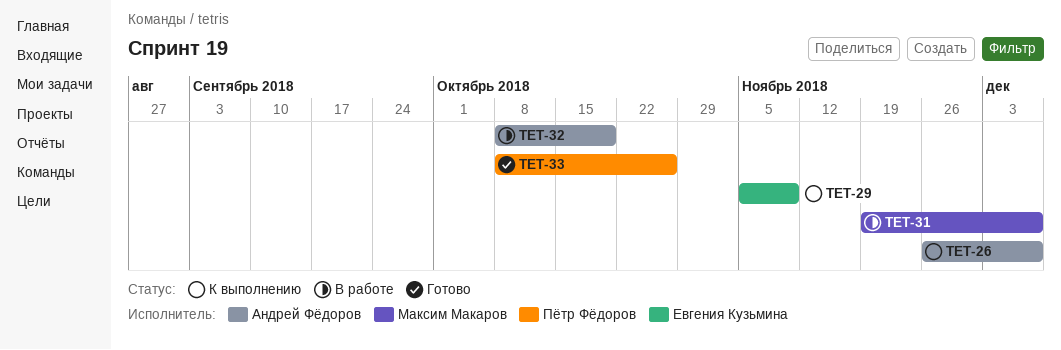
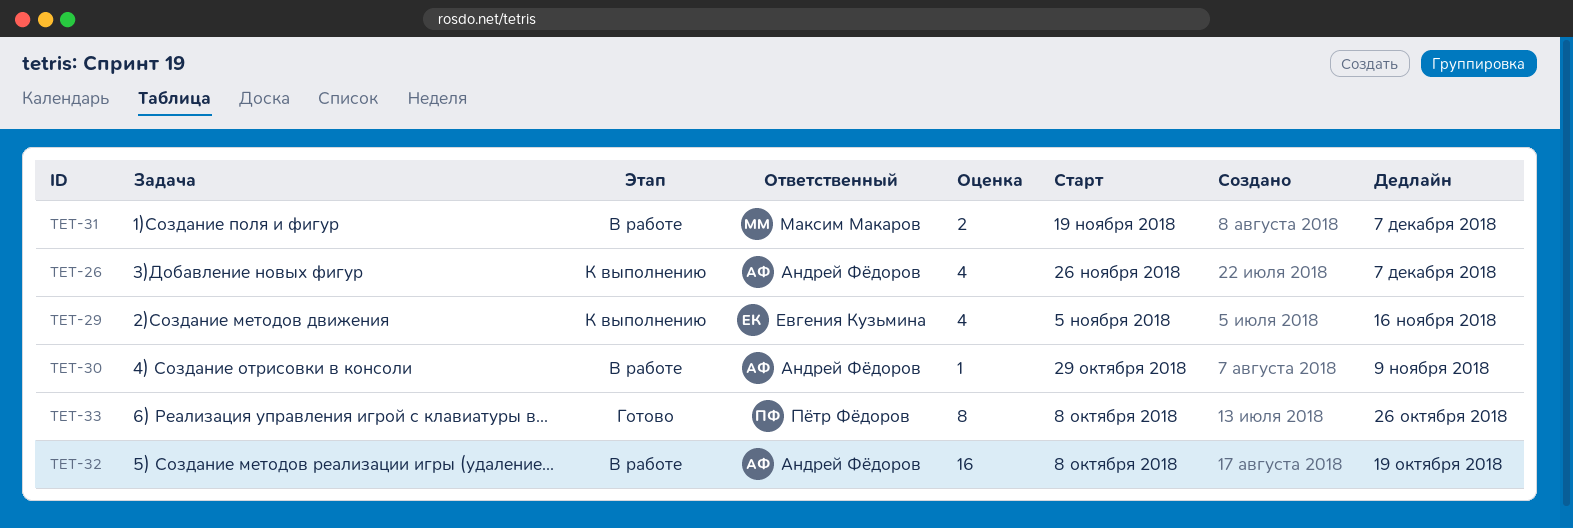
TET-29, due: Nov 9 -> Nov 16
TET-30: none -> present

